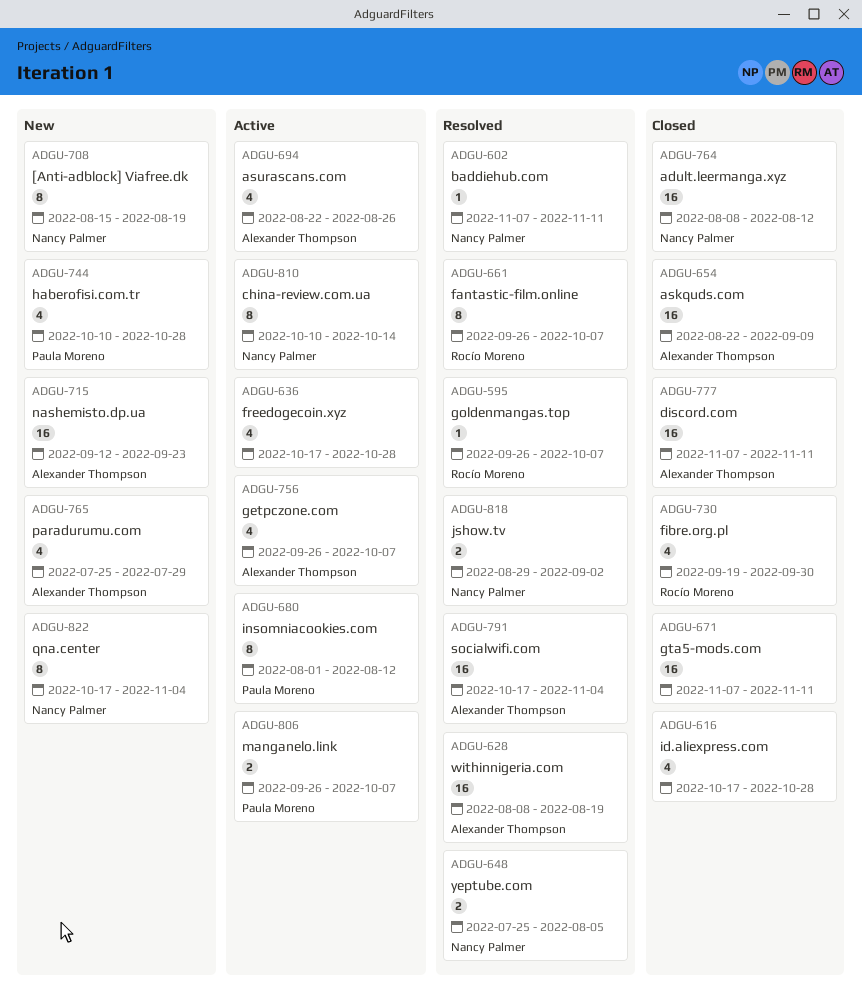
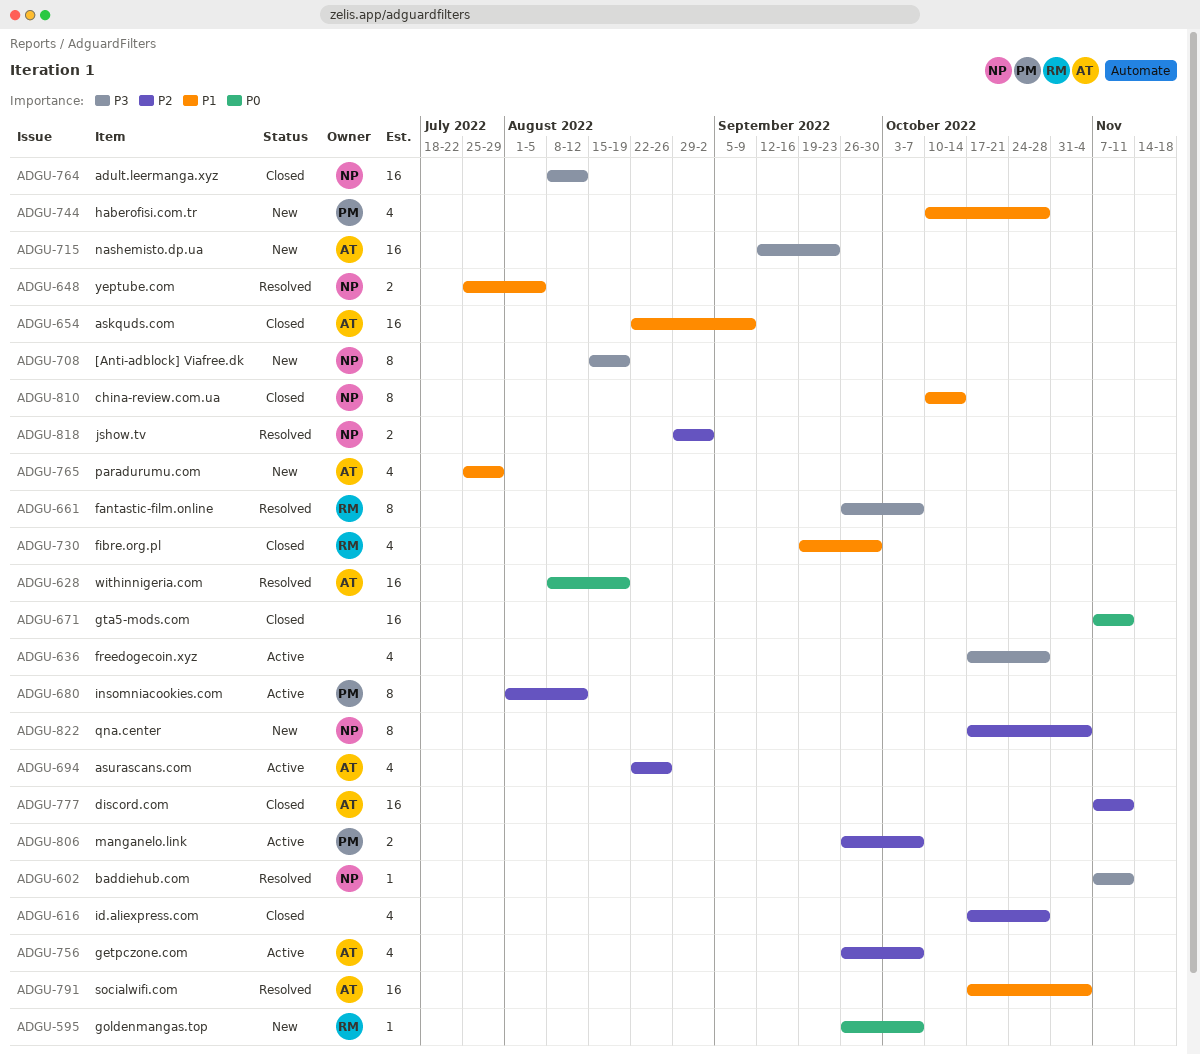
ADGU-595, status: Resolved -> New
ADGU-810, status: Active -> Closed

